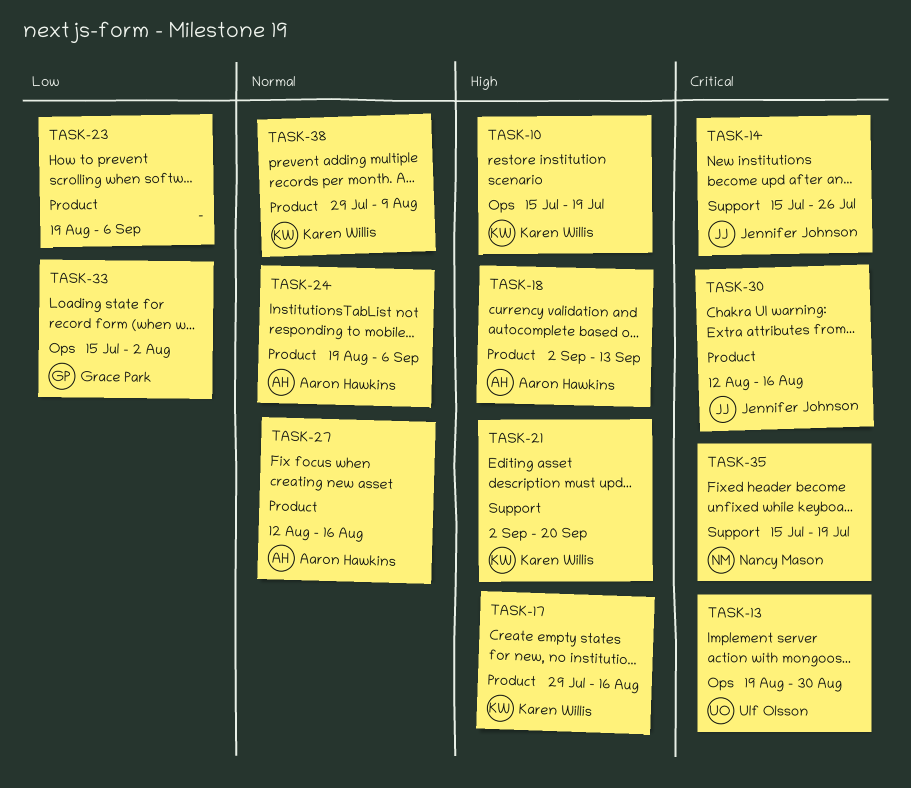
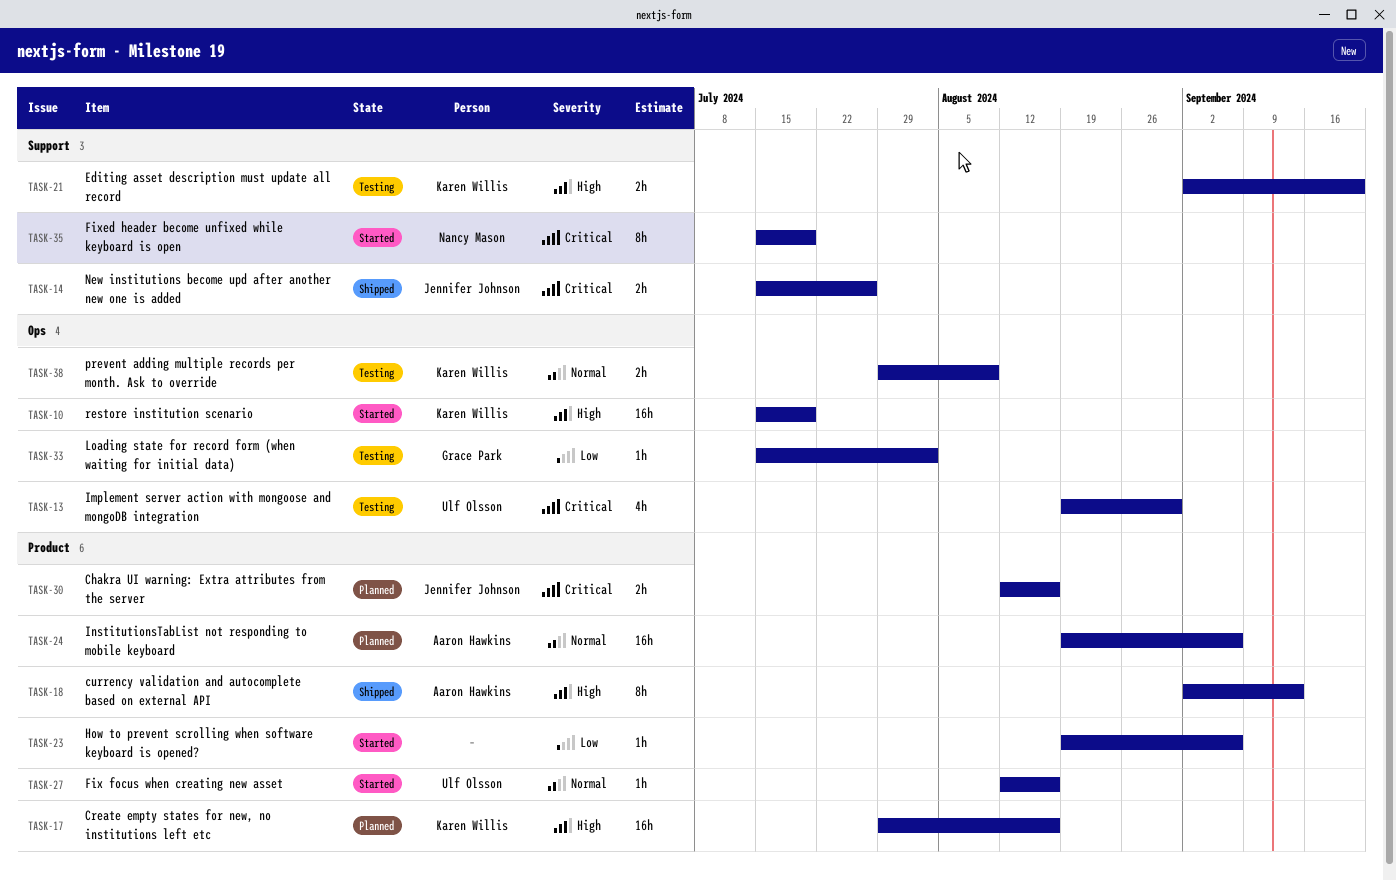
TASK-27, owner: Aaron Hawkins -> Ulf Olsson
TASK-38, label: Product -> Ops

